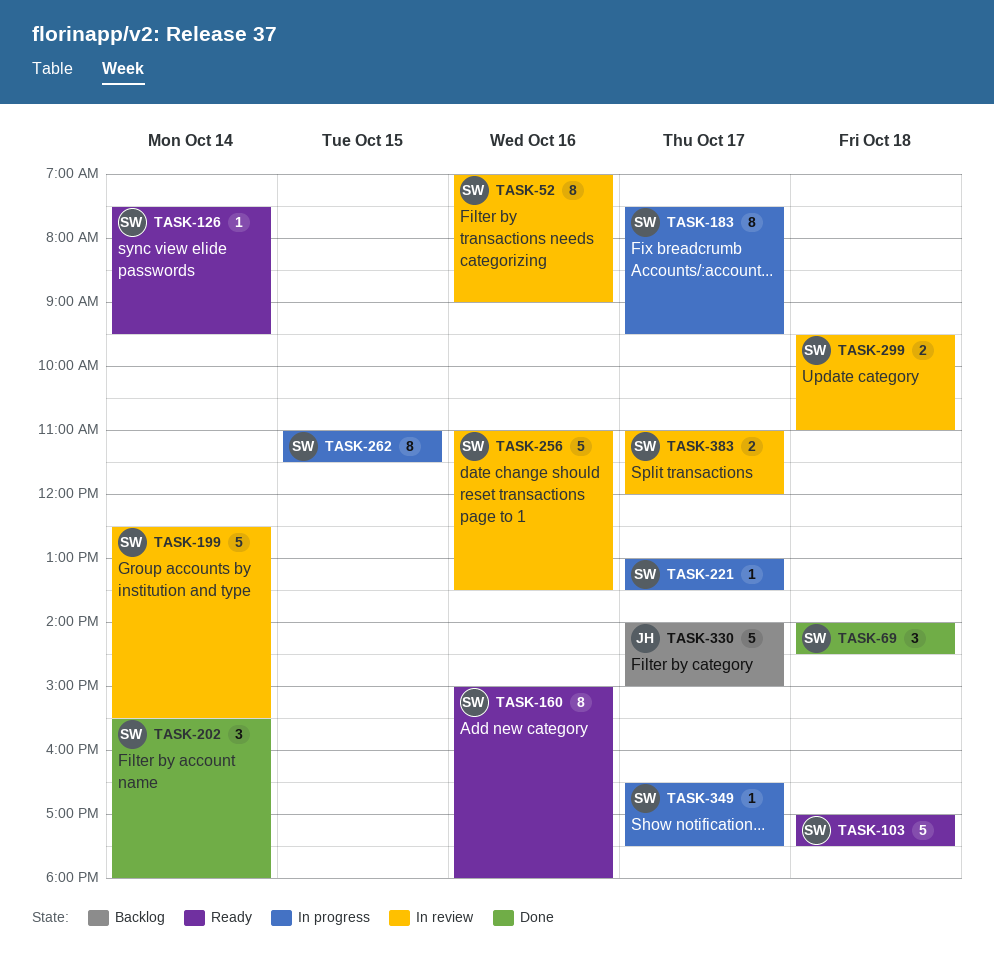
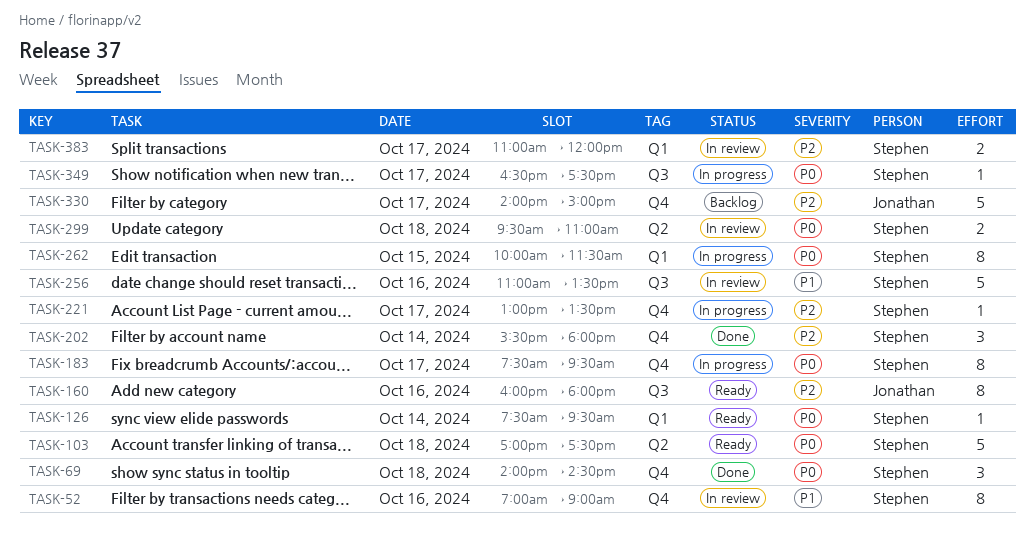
TASK-160, owner: Stephen -> Jonathan
TASK-160, begins: 15:00 -> 16:00
TASK-199: present -> none
TASK-262, begins: 11:00 -> 10:00

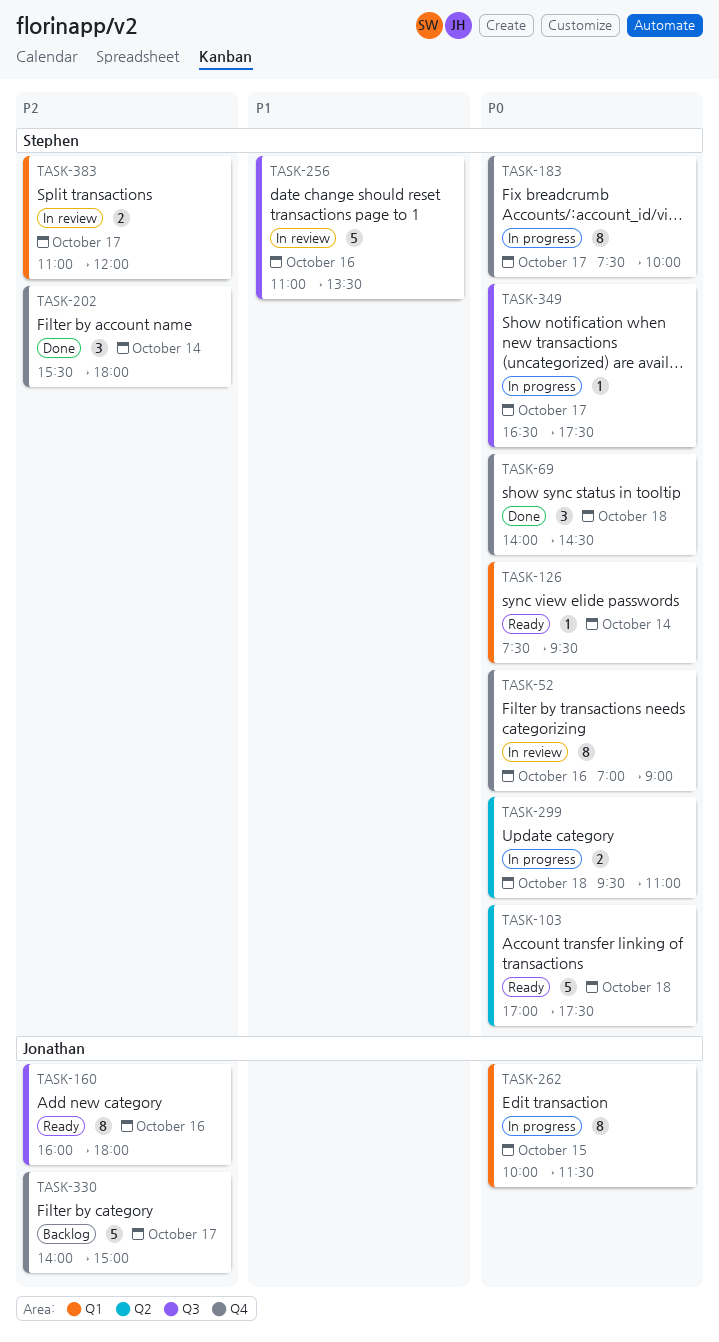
TASK-52, priority: P1 -> P0
TASK-183, ends: 09:30 -> 10:00
TASK-221: present -> none
TASK-262, owner: Stephen -> Jonathan
TASK-299, status: In review -> In progress

